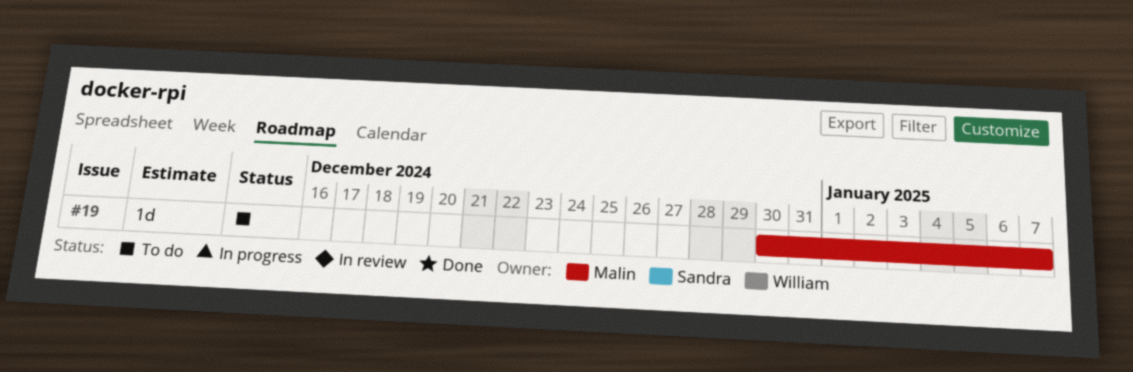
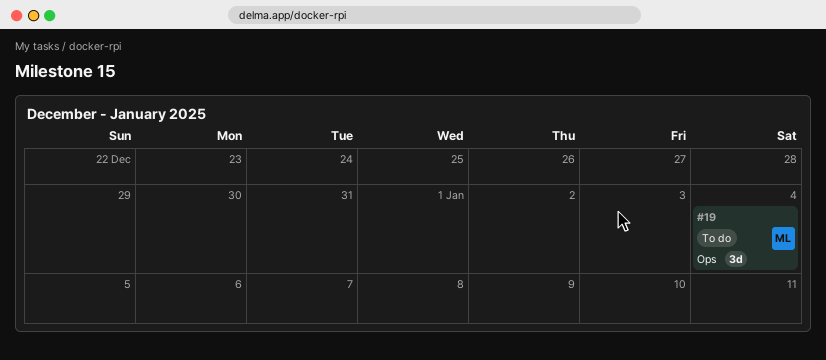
#19, estimate: 1d -> 3d
#19, due: Jan 7 -> Jan 4

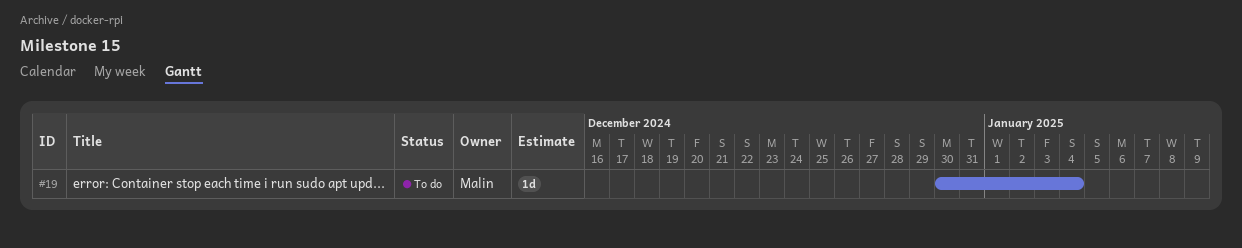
#19, estimate: 3d -> 1d

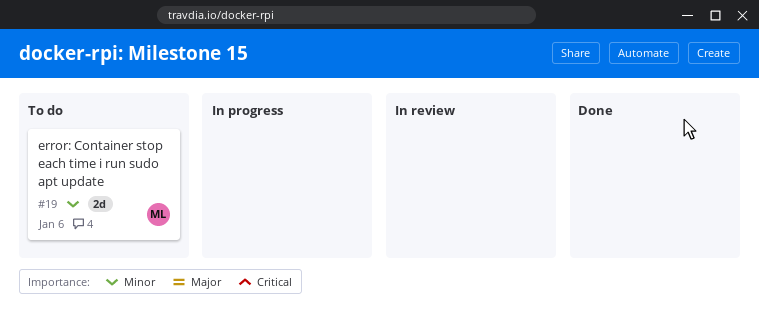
#19, estimate: 1d -> 2d
#19, due: Jan 4 -> Jan 6

